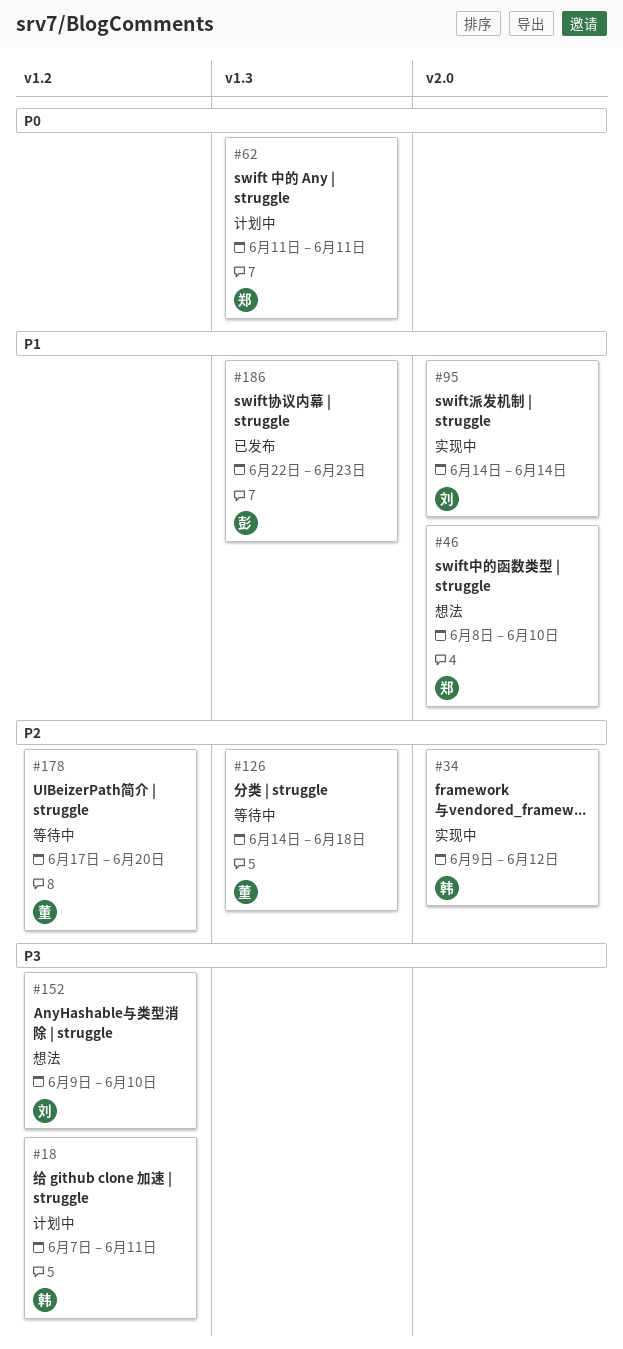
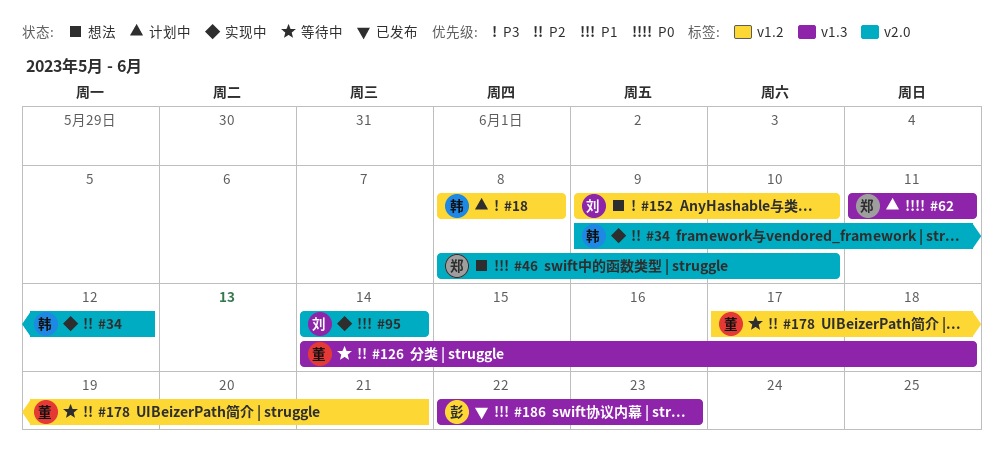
#18, start: Jun 7 -> Jun 8
#18, due: Jun 11 -> Jun 8
#178, due: Jun 20 -> Jun 21

